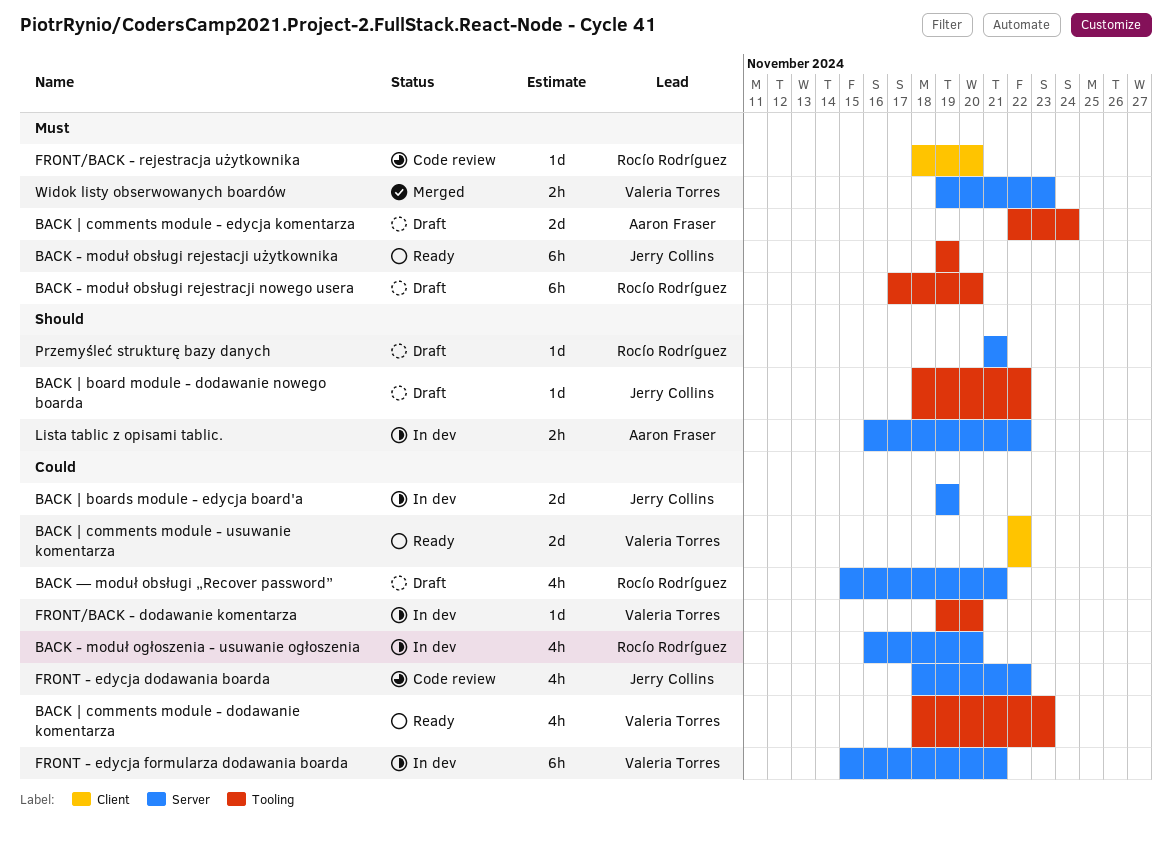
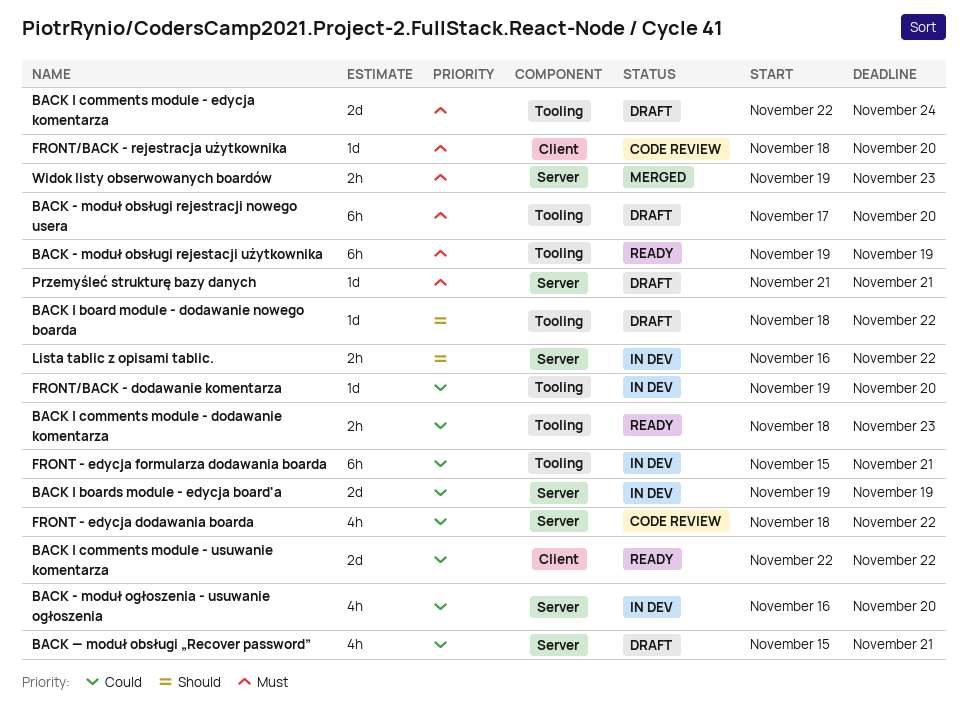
BACK | comments module - dodawanie komentarza, estimate: 4h -> 2h
FRONT - edycja formularza dodawania boarda, label: Server -> Tooling
Przemyśleć strukturę bazy danych, priority: Should -> Must

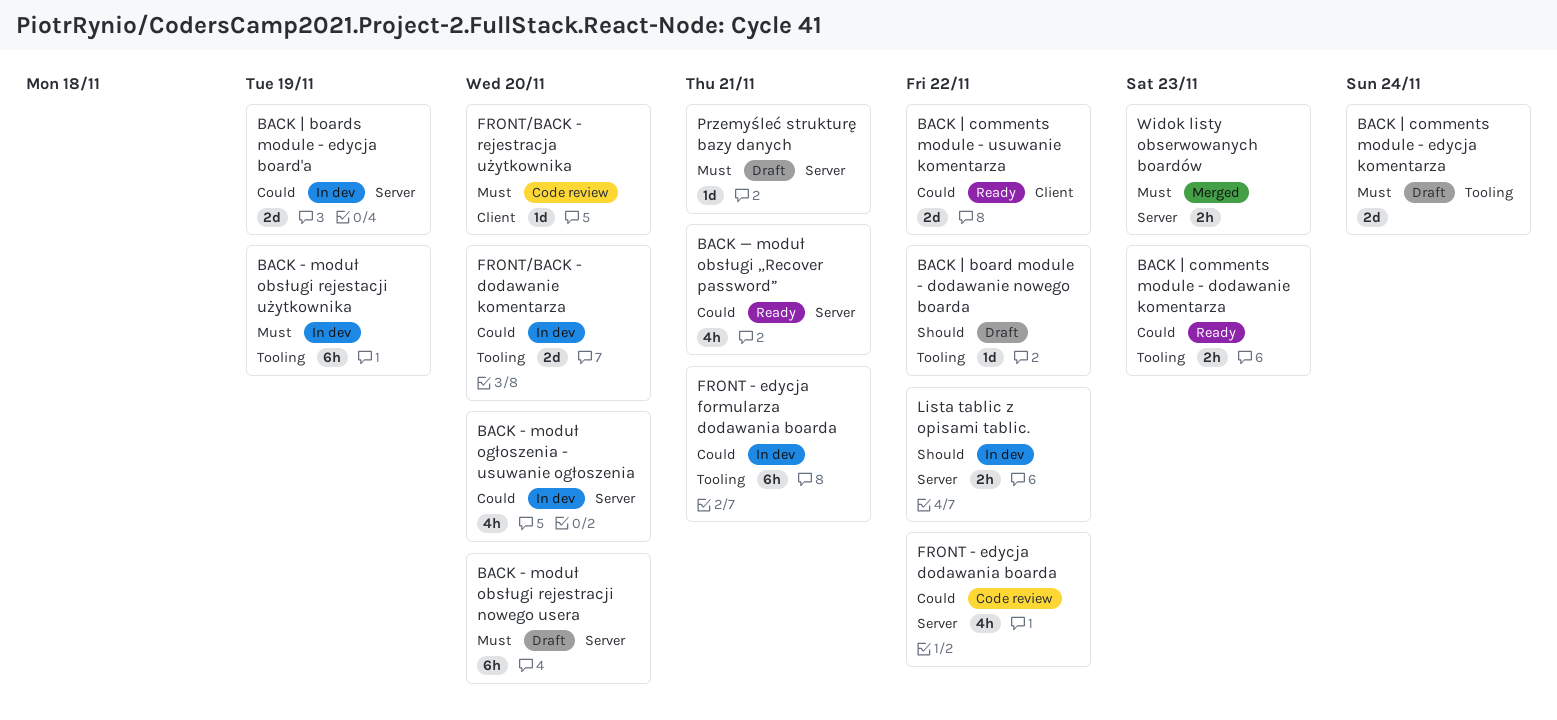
BACK - moduł obsługi rejestacji użytkownika, status: Ready -> In dev
BACK - moduł obsługi rejestracji nowego usera, label: Tooling -> Server
BACK — moduł obsługi „Recover password”, status: Draft -> Ready
FRONT/BACK - dodawanie komentarza, estimate: 1d -> 2d

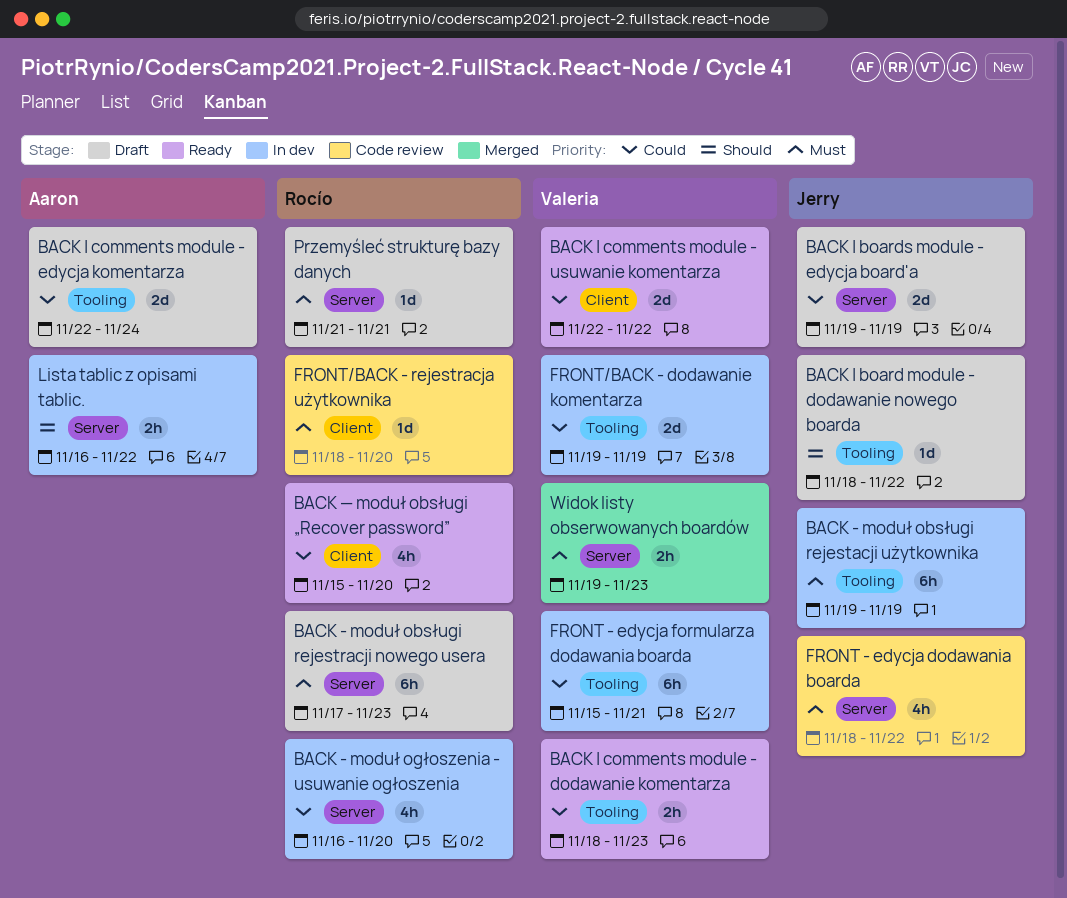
BACK - moduł obsługi rejestracji nowego usera, due: Nov 20 -> Nov 23
BACK | boards module - edycja board'a, status: In dev -> Draft
BACK | comments module - edycja komentarza, priority: Must -> Could
BACK — moduł obsługi „Recover password”, label: Server -> Client
BACK — moduł obsługi „Recover password”, due: Nov 21 -> Nov 20
FRONT - edycja dodawania boarda, priority: Could -> Must
FRONT/BACK - dodawanie komentarza, due: Nov 20 -> Nov 19

